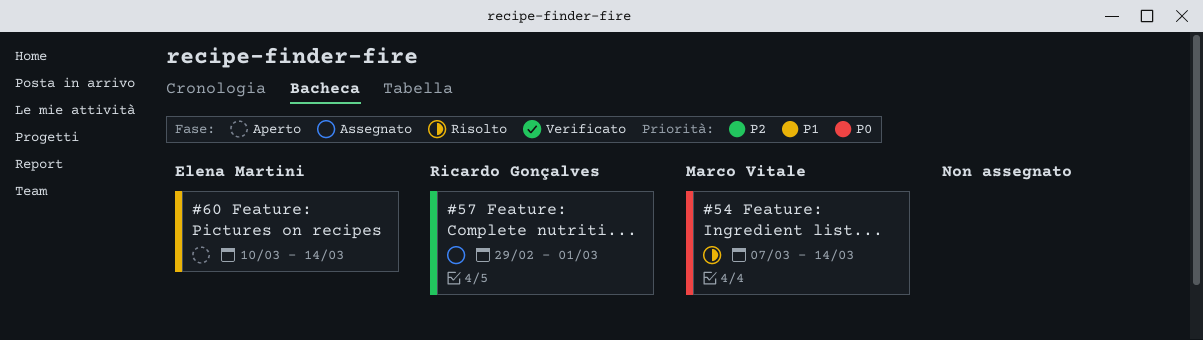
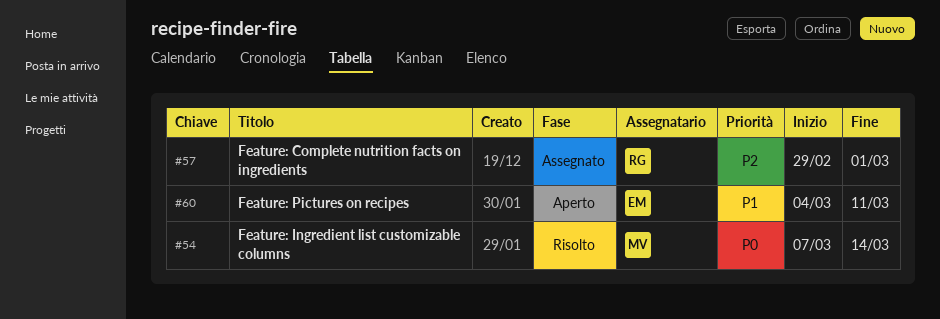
#60, start: Mar 10 -> Mar 4
#60, due: Mar 14 -> Mar 11

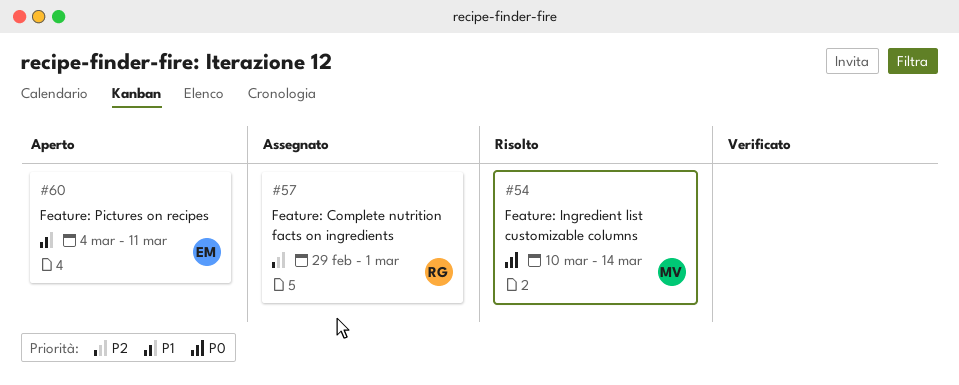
#54, start: Mar 7 -> Mar 10

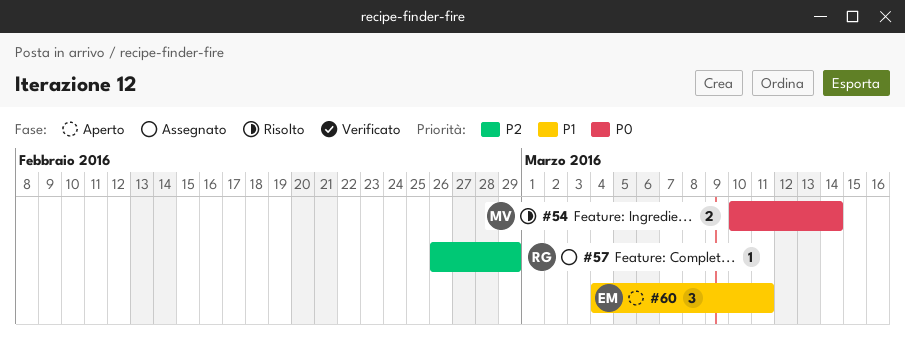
#57, start: Feb 29 -> Feb 26
#57, due: Mar 1 -> Feb 29

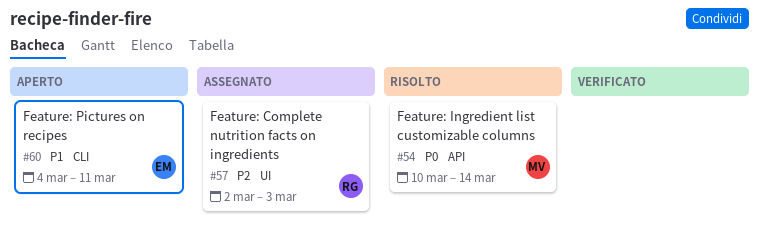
#57, start: Feb 26 -> Mar 2
#57, due: Feb 29 -> Mar 3

